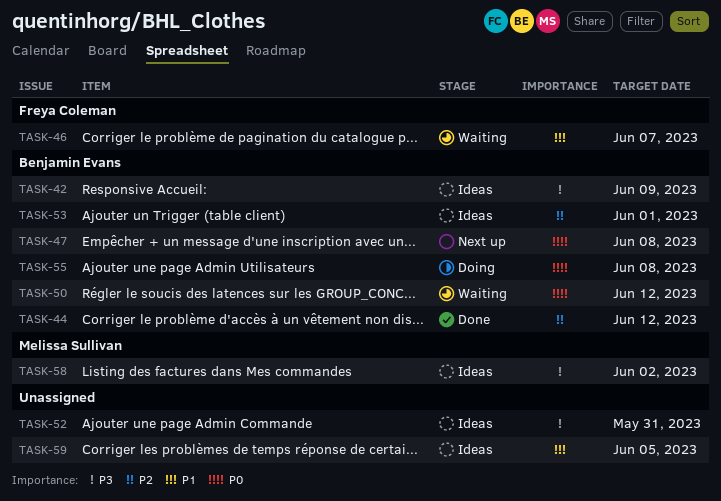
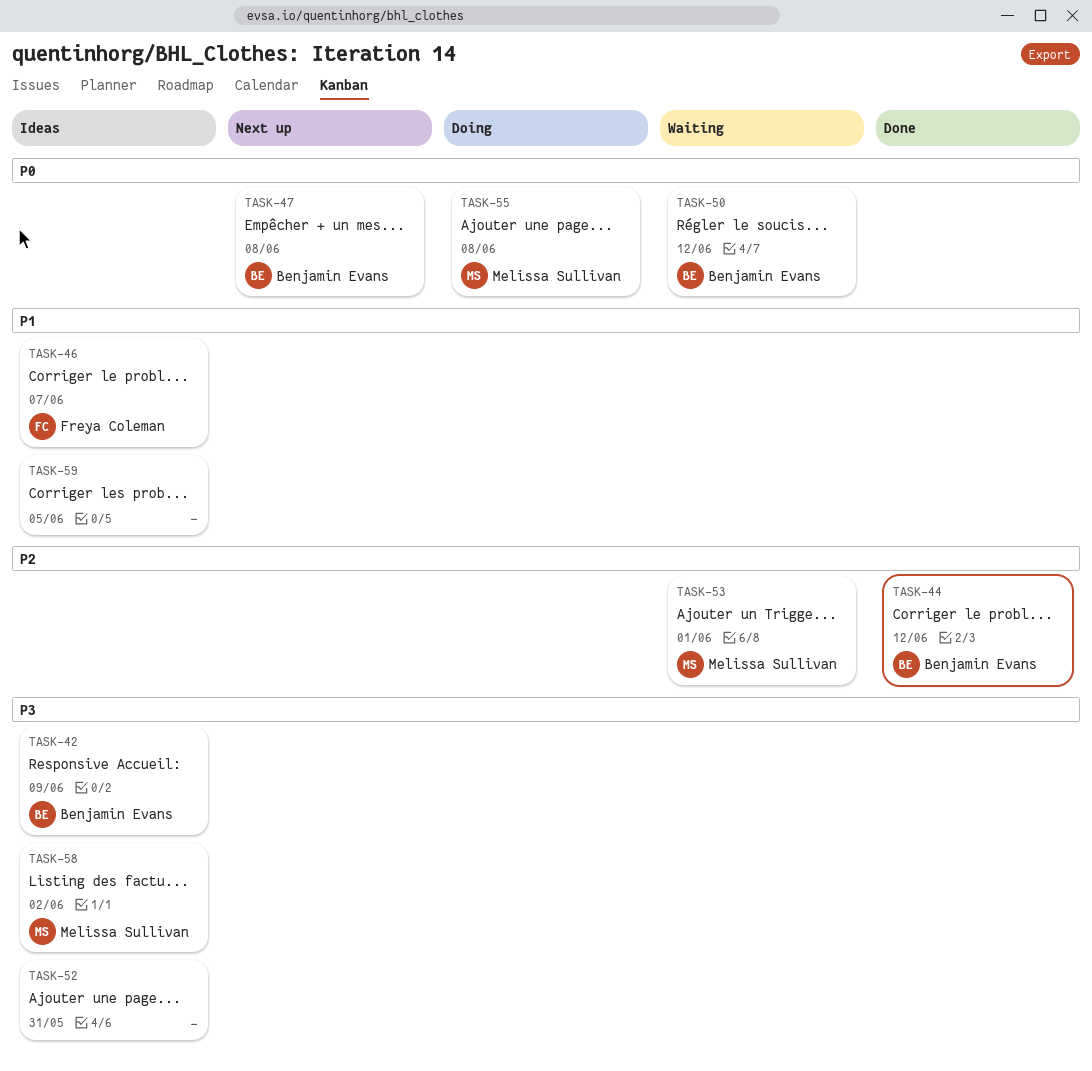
TASK-46, status: Waiting -> Ideas
TASK-53, status: Ideas -> Waiting
TASK-53, owner: Benjamin Evans -> Melissa Sullivan
TASK-55, owner: Benjamin Evans -> Melissa Sullivan

